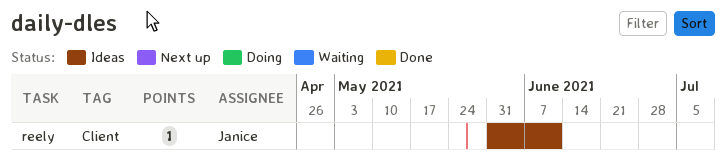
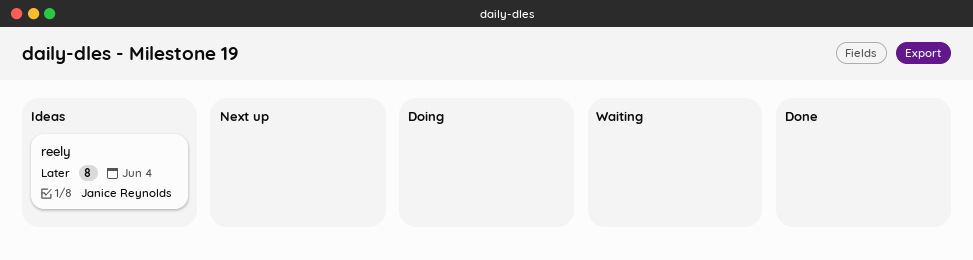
reely, estimate: 1 -> 8
reely, due: Jun 11 -> Jun 4

